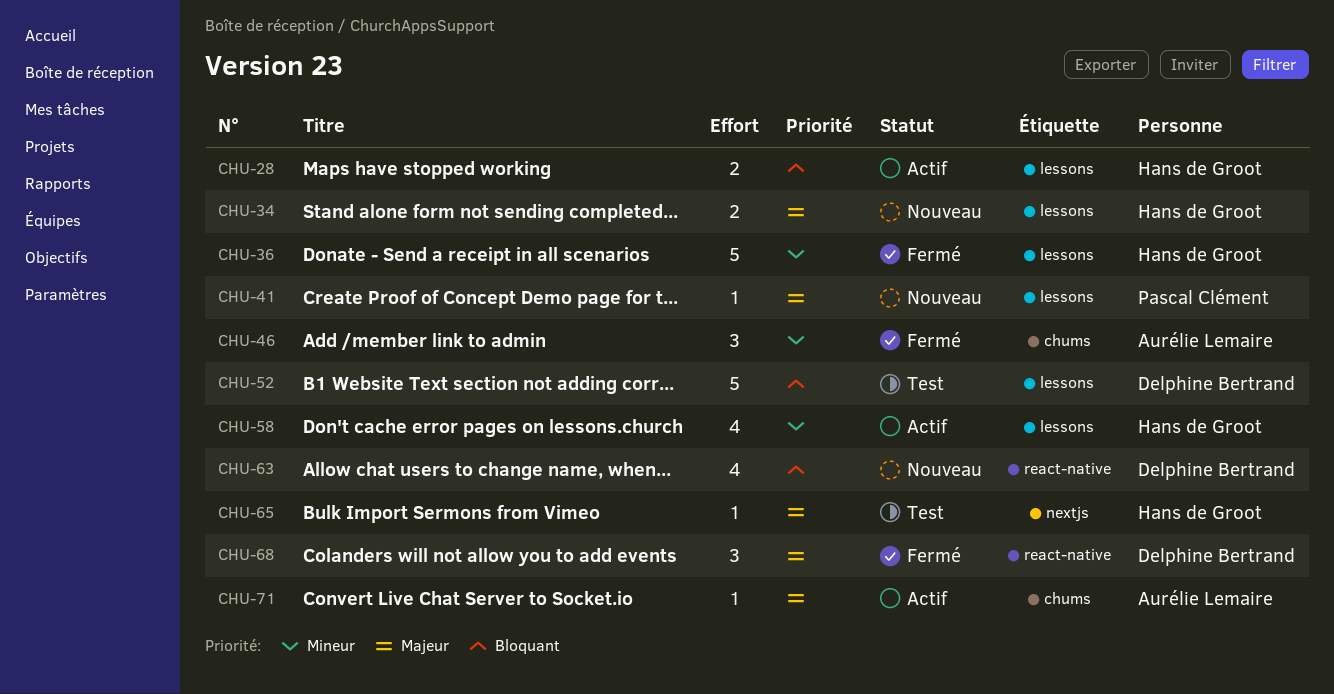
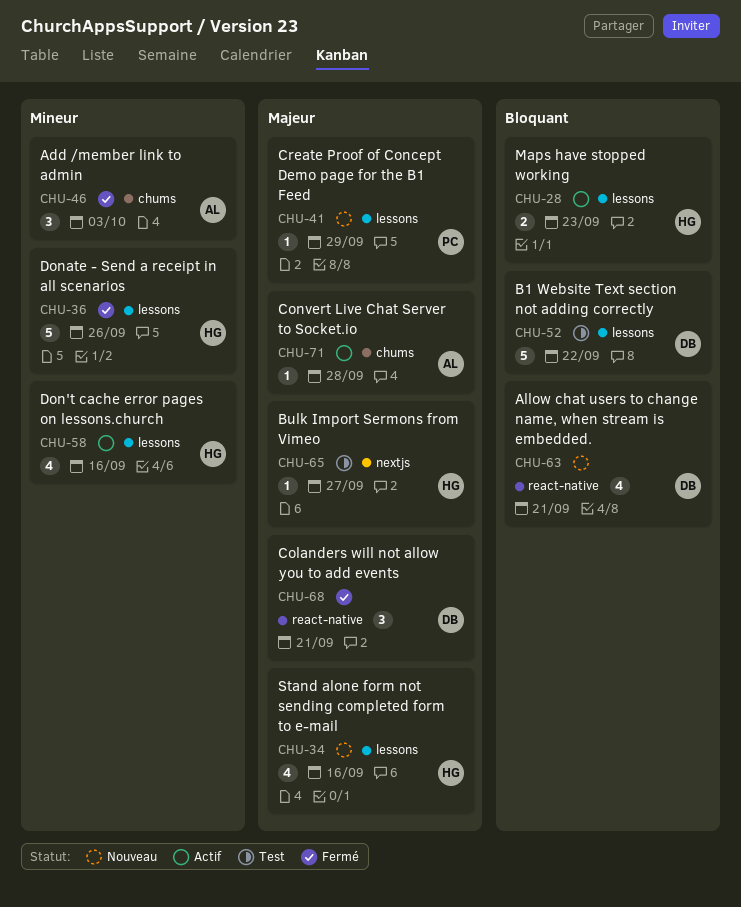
CHU-34, estimate: 2 -> 4

